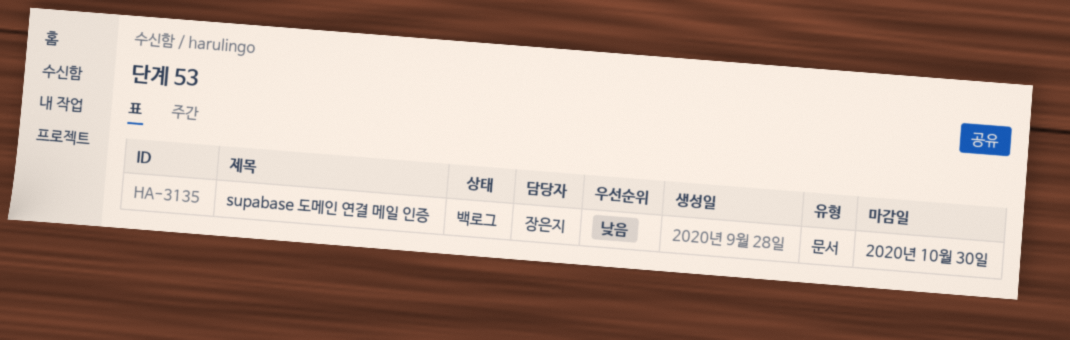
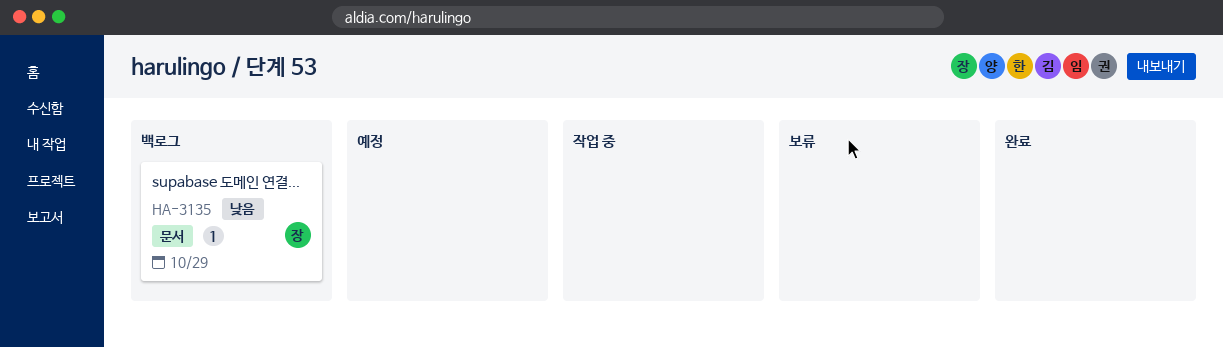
HA-3135, due: Oct 30 -> Oct 29

